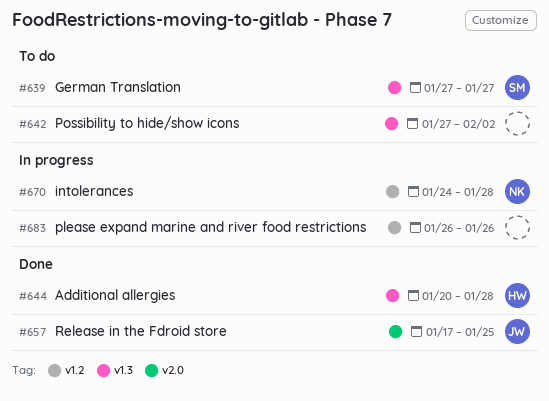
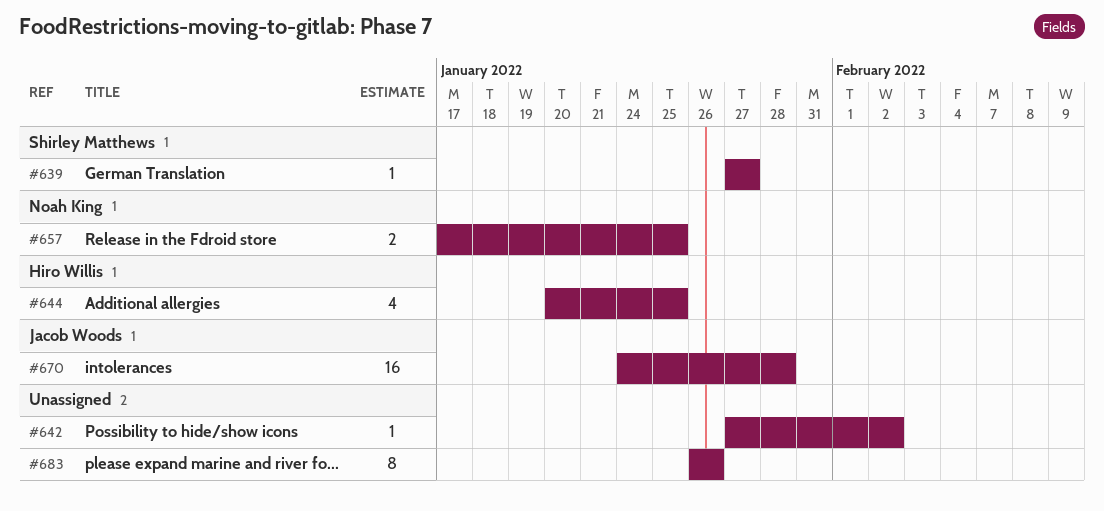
#644, due: Jan 28 -> Jan 25
#657, owner: Jacob Woods -> Noah King
#670, owner: Noah King -> Jacob Woods

